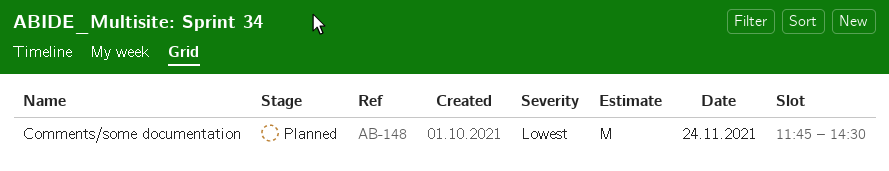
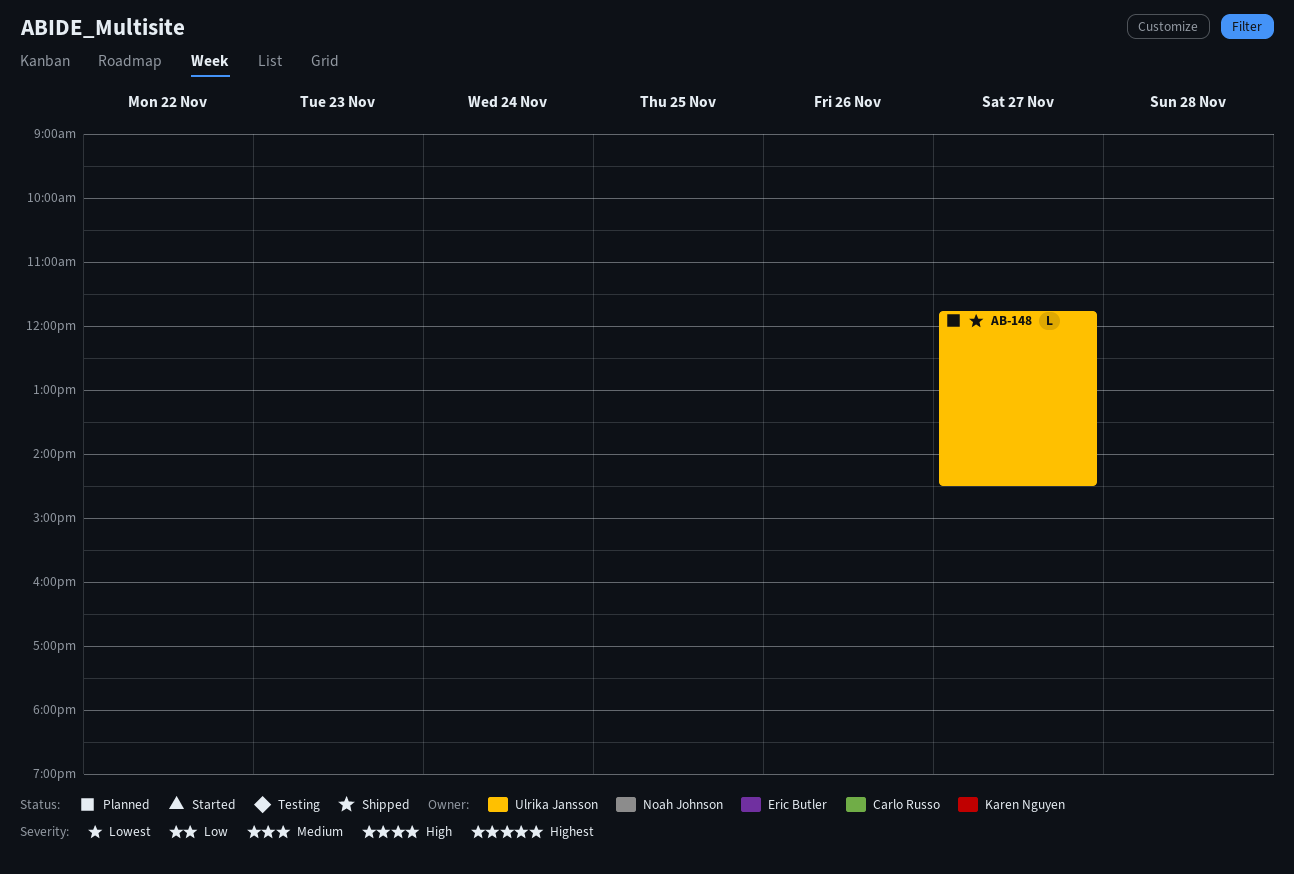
AB-148, estimate: M -> L
AB-148, day: Nov 24 -> Nov 27

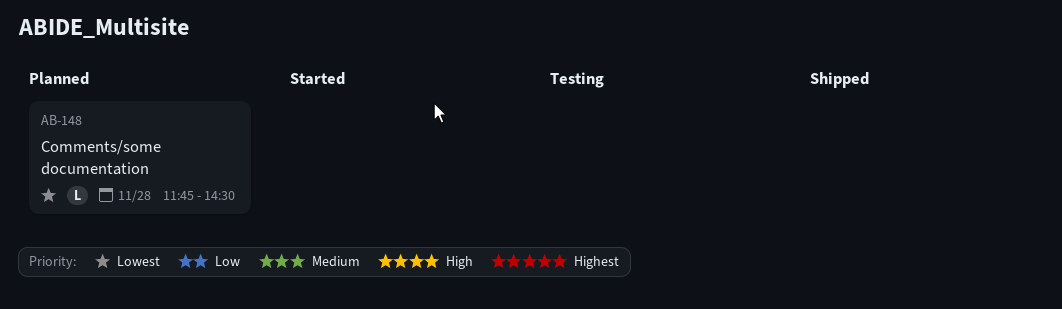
AB-148, day: Nov 27 -> Nov 28

